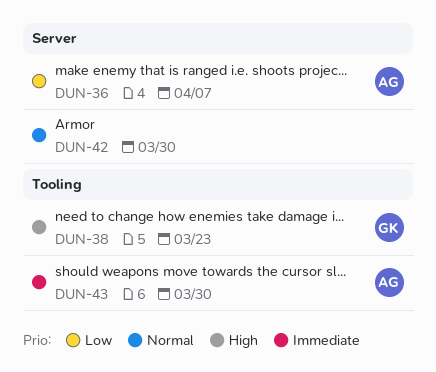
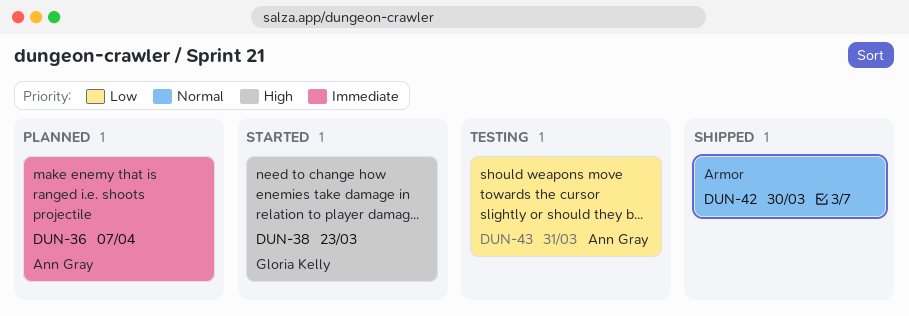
DUN-36, priority: Low -> Immediate
DUN-43, priority: Immediate -> Low
DUN-43, due: Mar 30 -> Mar 31

